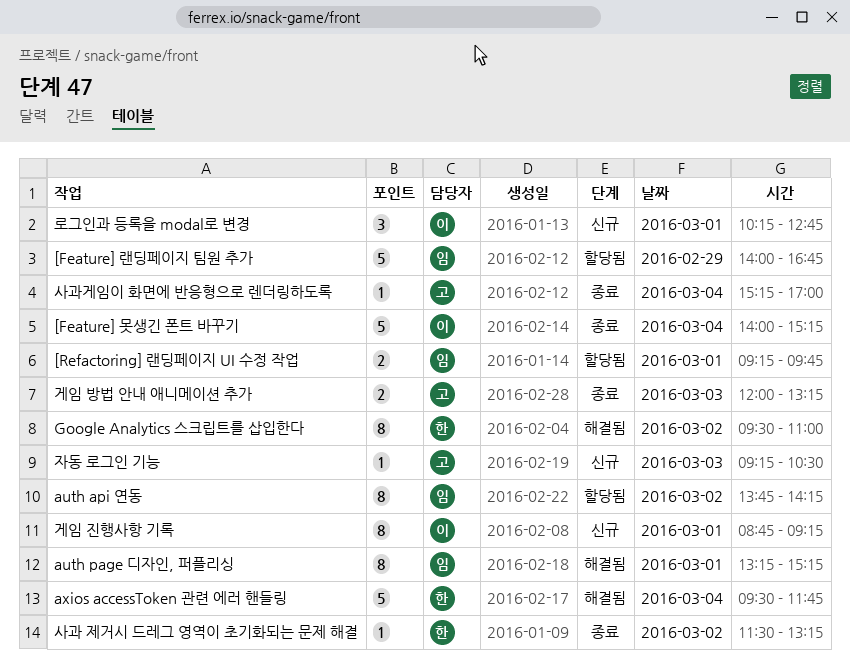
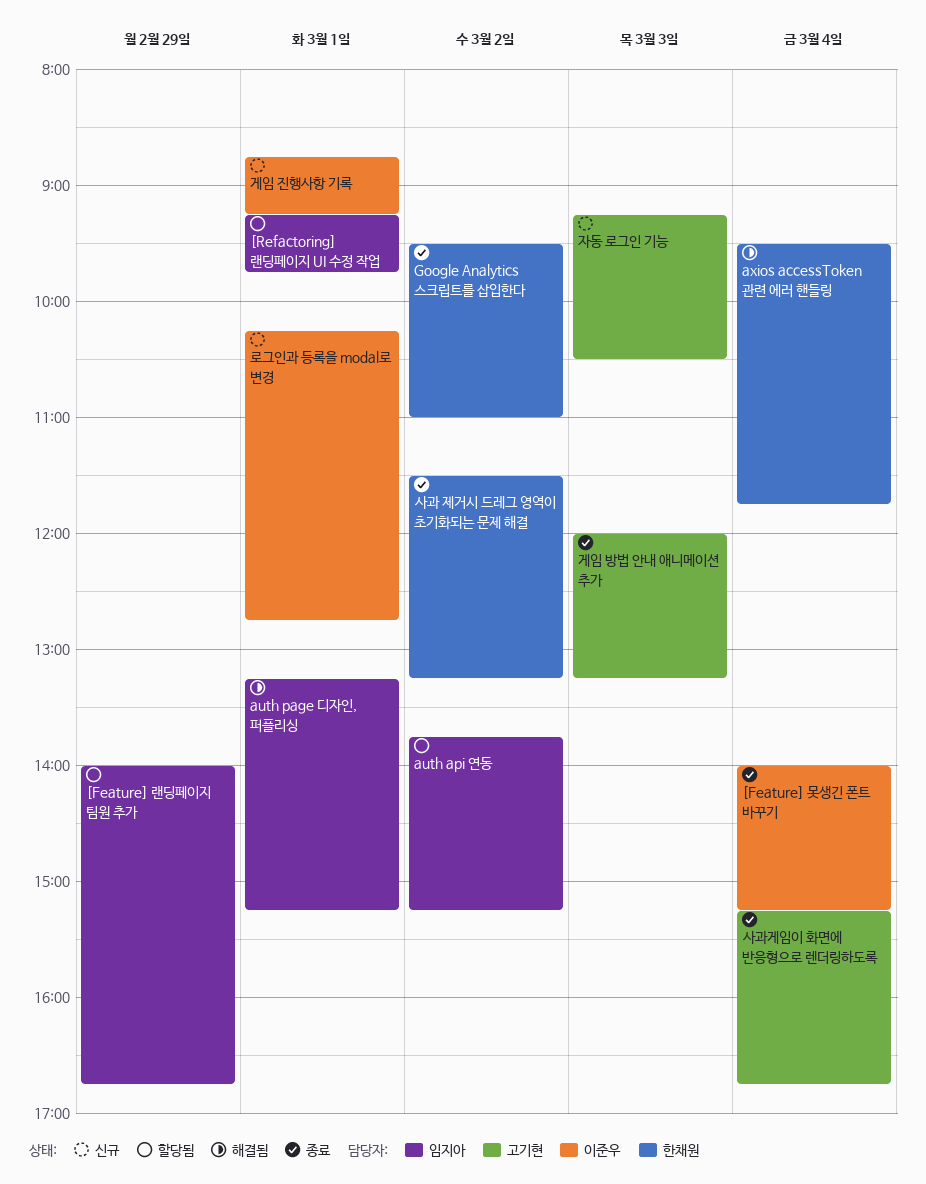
auth api 연동, ends: 14:15 -> 15:15
Google Analytics 스크립트를 삽입한다, status: 해결됨 -> 종료
사과게임이 화면에 반응형으로 렌더링하도록, ends: 17:00 -> 16:45

